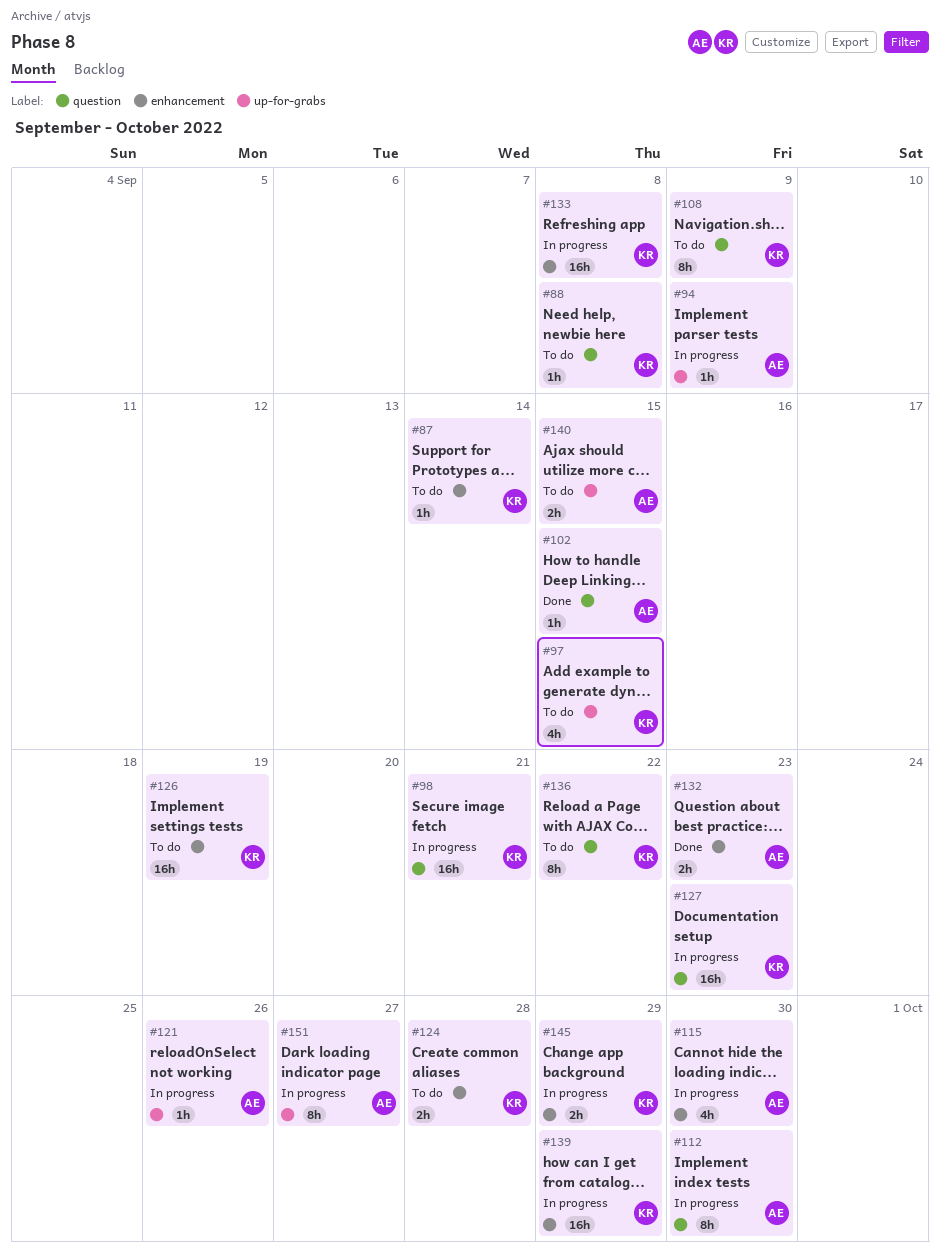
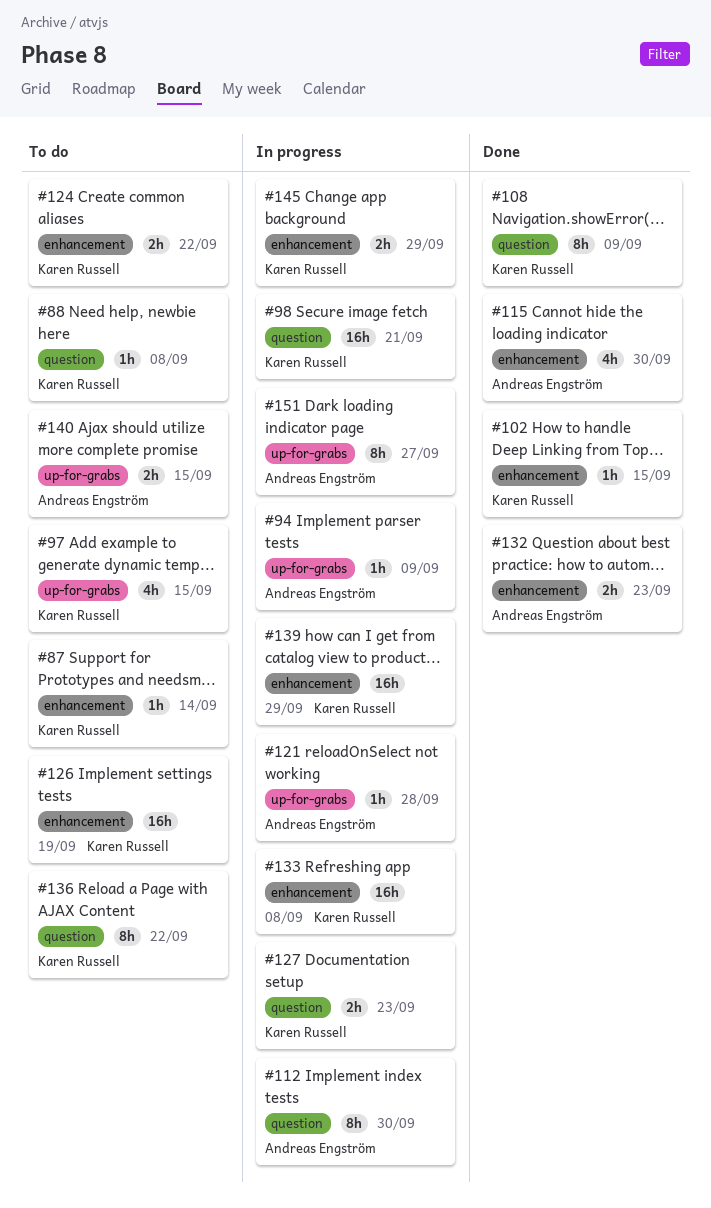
#102, owner: Andreas Engström -> Karen Russell
#102, label: question -> enhancement
#108, status: To do -> Done
#115, status: In progress -> Done
#121, due: Sep 26 -> Sep 28
#124, due: Sep 28 -> Sep 22
#127, estimate: 16h -> 2h

